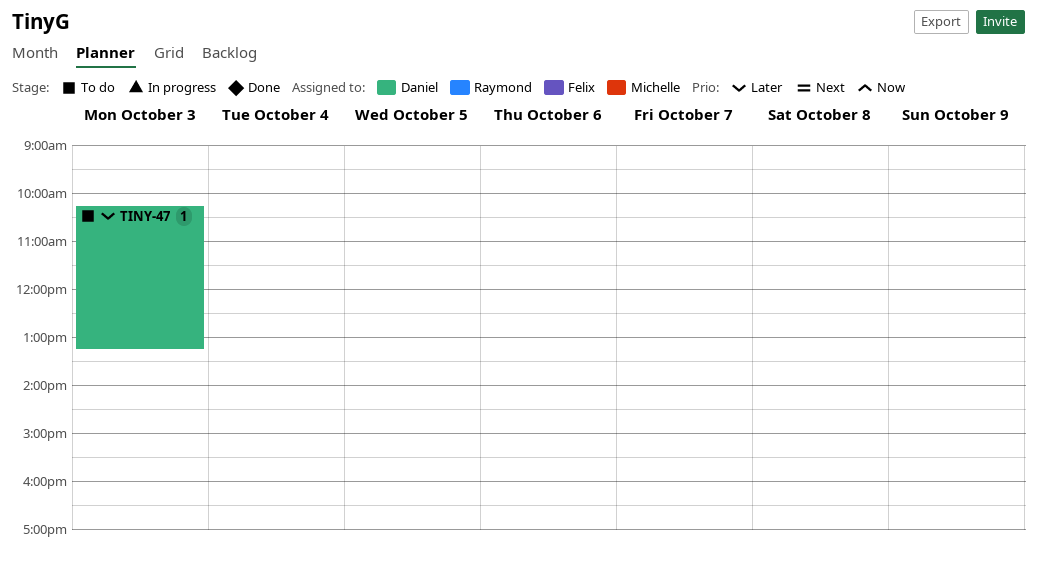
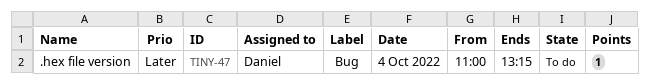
TINY-47, day: Oct 3 -> Oct 4
TINY-47, begins: 10:15 -> 11:00

